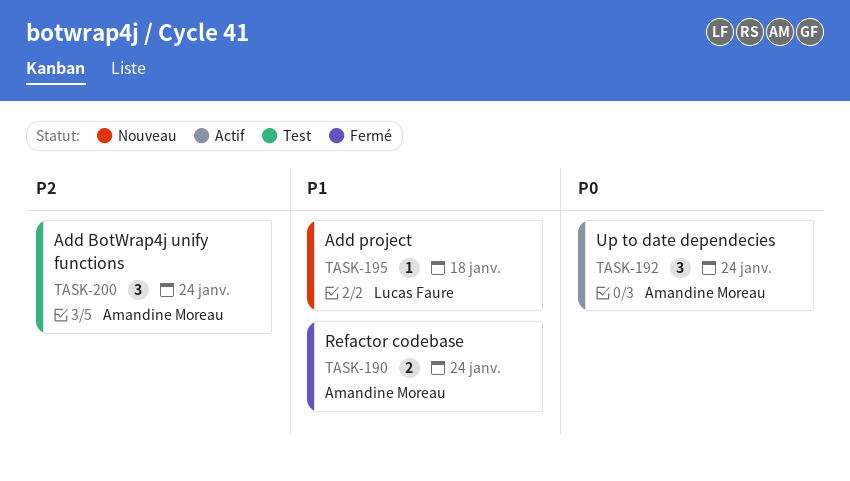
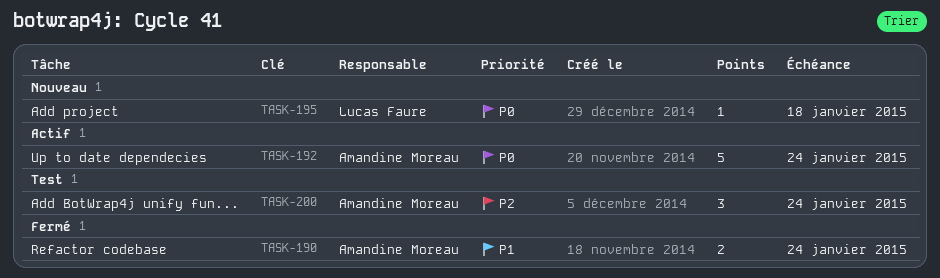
TASK-192, estimate: 3 -> 5
TASK-195, priority: P1 -> P0

